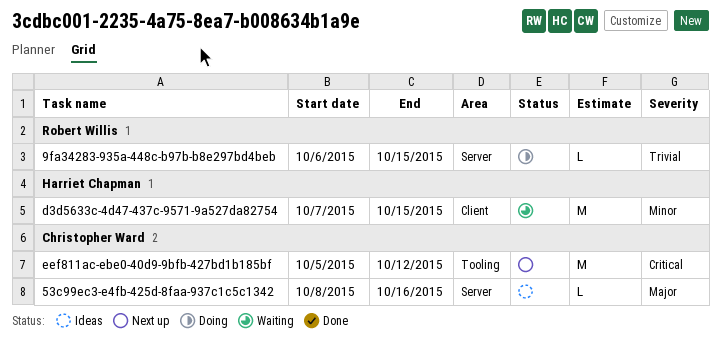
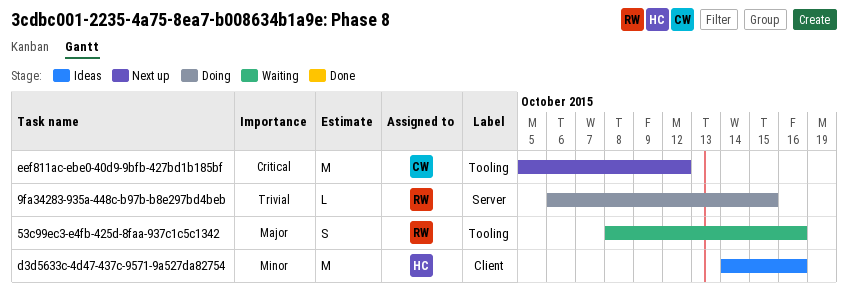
53c99ec3-e4fb-425d-8faa-937c1c5c1342, status: Ideas -> Waiting
53c99ec3-e4fb-425d-8faa-937c1c5c1342, owner: Christopher Ward -> Robert Willis
53c99ec3-e4fb-425d-8faa-937c1c5c1342, label: Server -> Tooling
53c99ec3-e4fb-425d-8faa-937c1c5c1342, estimate: L -> S
d3d5633c-4d47-437c-9571-9a527da82754, status: Waiting -> Ideas
d3d5633c-4d47-437c-9571-9a527da82754, start: Oct 7 -> Oct 14
d3d5633c-4d47-437c-9571-9a527da82754, due: Oct 15 -> Oct 16

